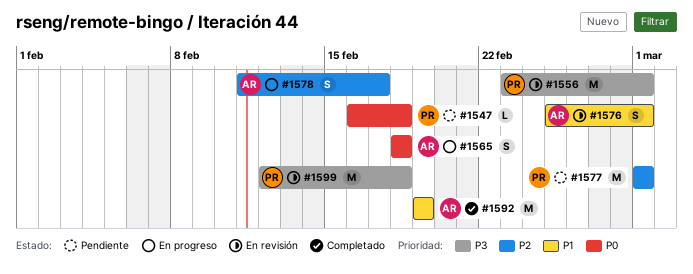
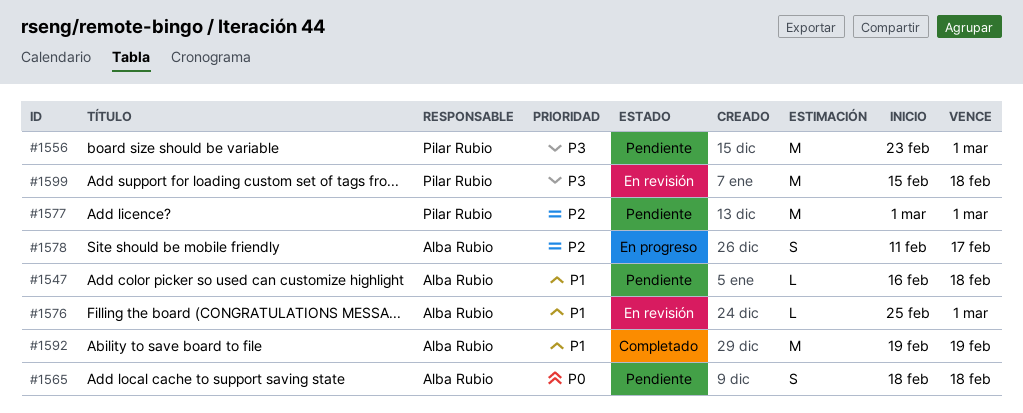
#1547, owner: Pilar Rubio -> Alba Rubio
#1547, priority: P0 -> P1
#1556, status: En revisión -> Pendiente
#1565, status: En progreso -> Pendiente
#1576, estimate: S -> L
#1599, start: Feb 12 -> Feb 15

